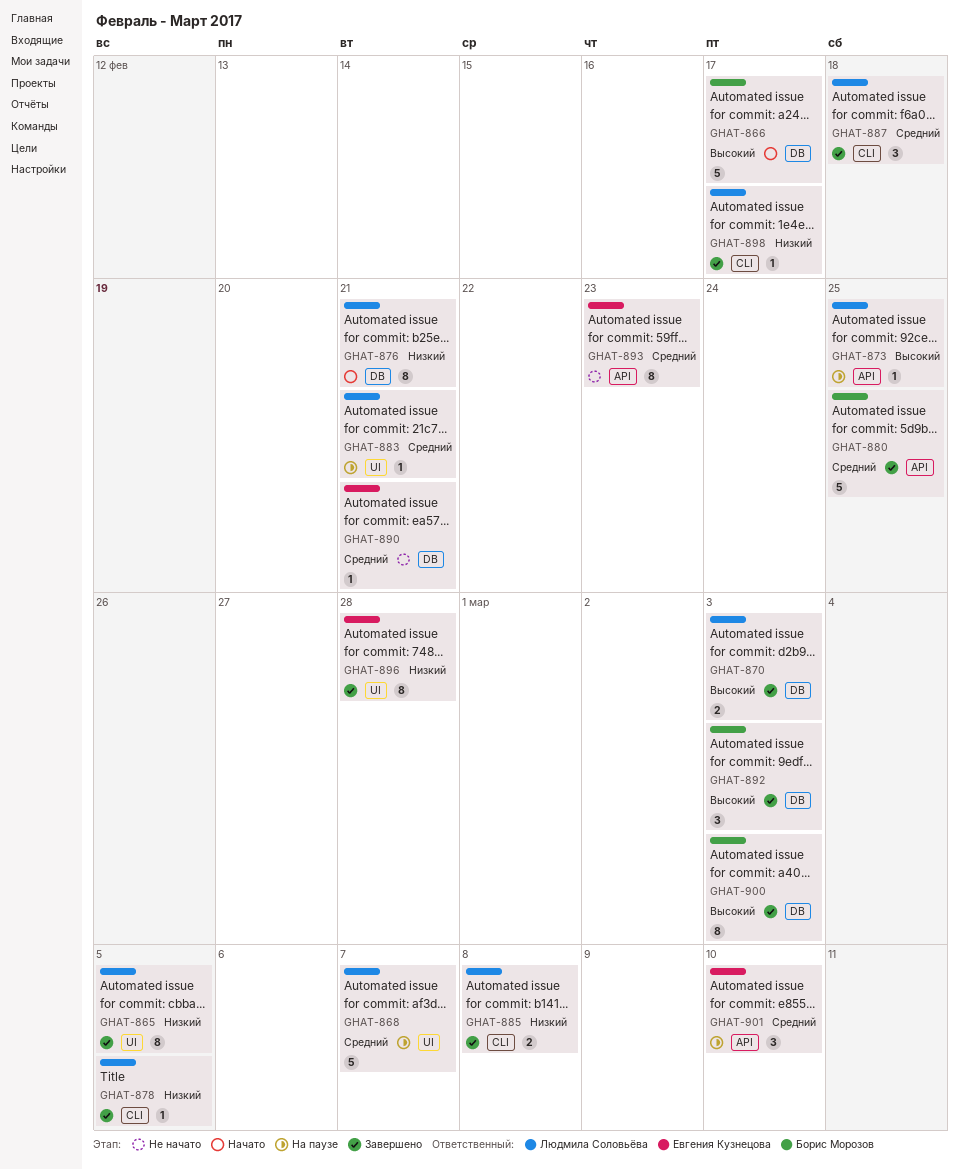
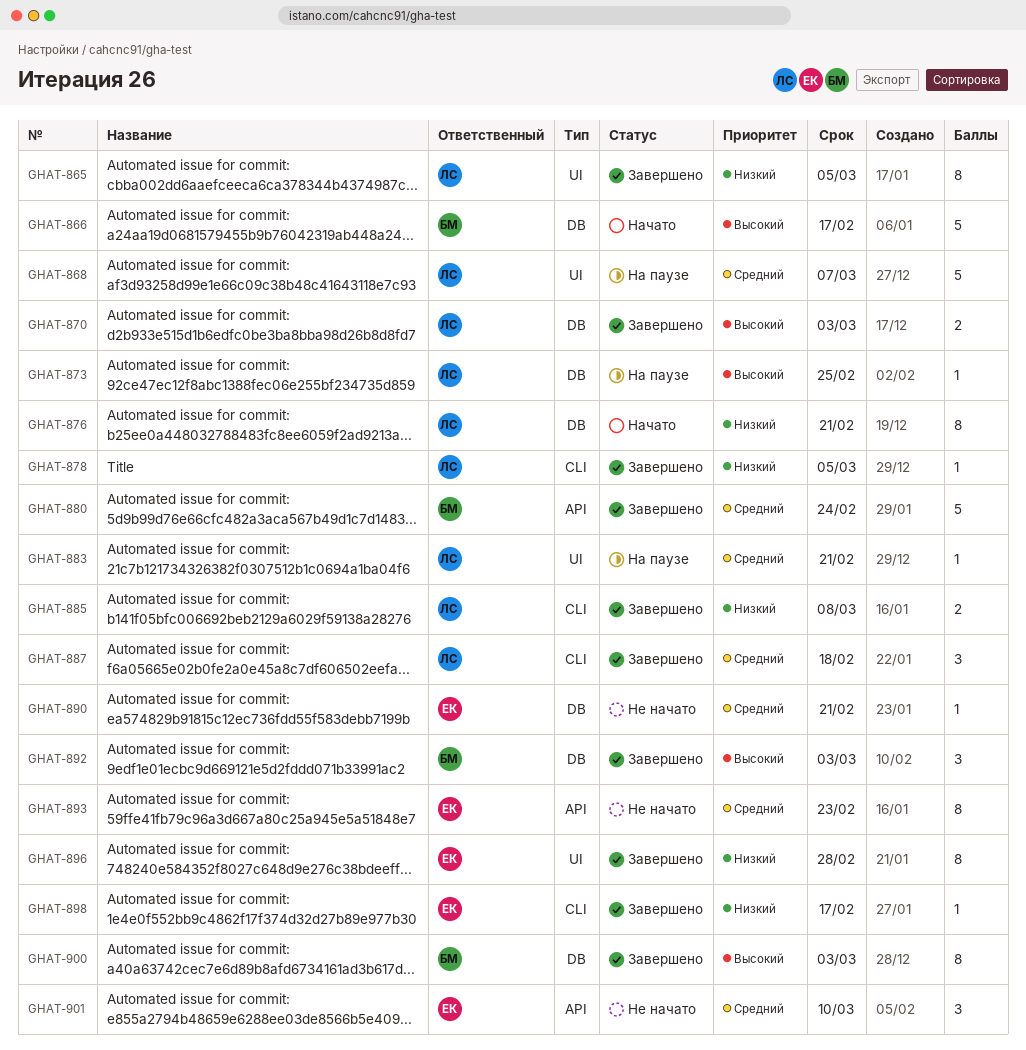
GHAT-873, label: API -> DB
GHAT-880, due: Feb 25 -> Feb 24
GHAT-898, owner: Людмила Соловьёва -> Евгения Кузнецова
GHAT-901, status: На паузе -> Не начато

